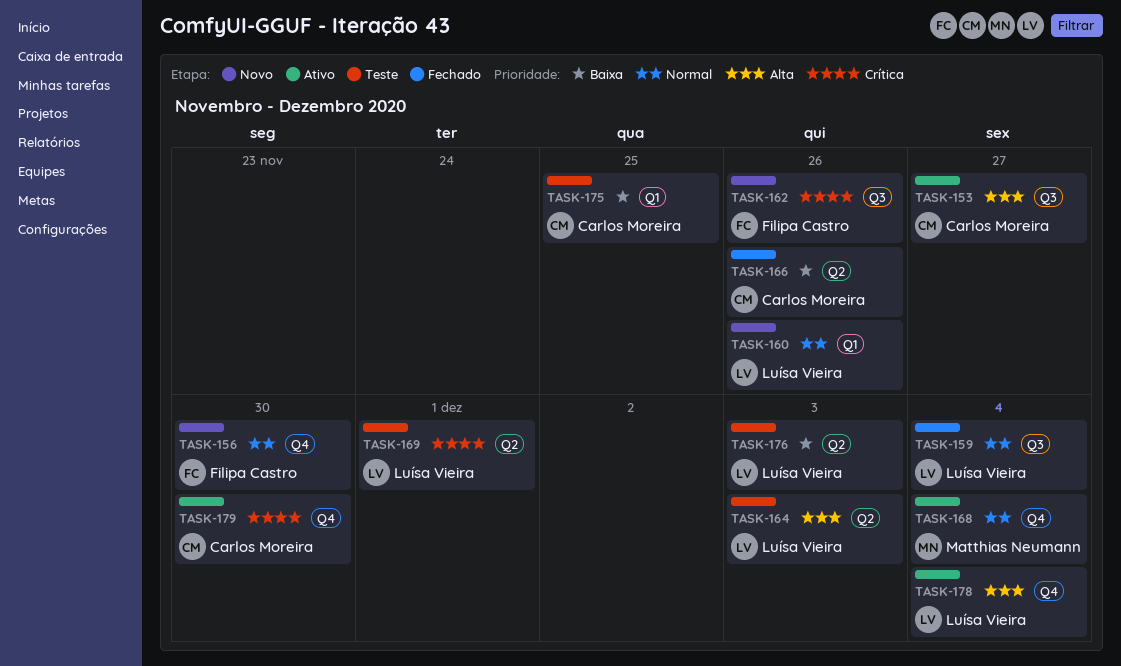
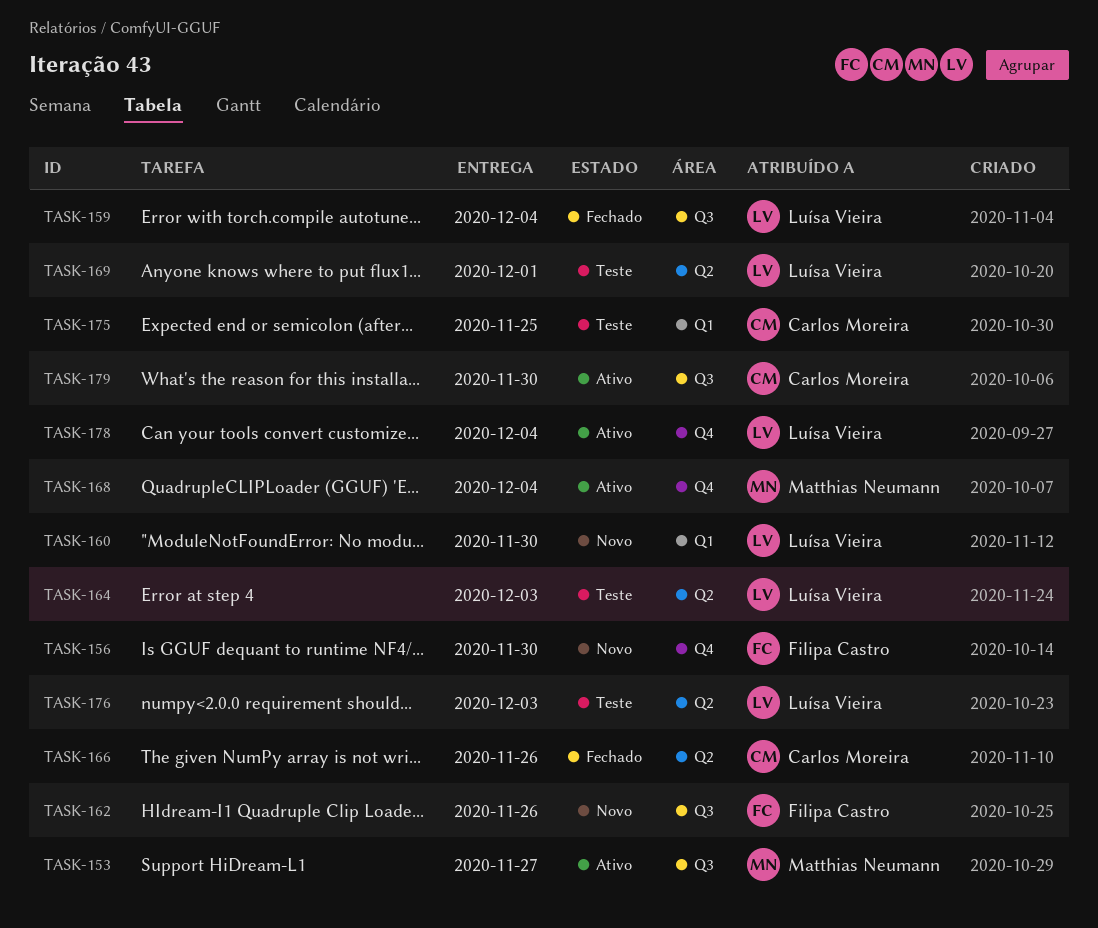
TASK-153, owner: Carlos Moreira -> Matthias Neumann
TASK-160, due: Nov 26 -> Nov 30
TASK-179, label: Q4 -> Q3

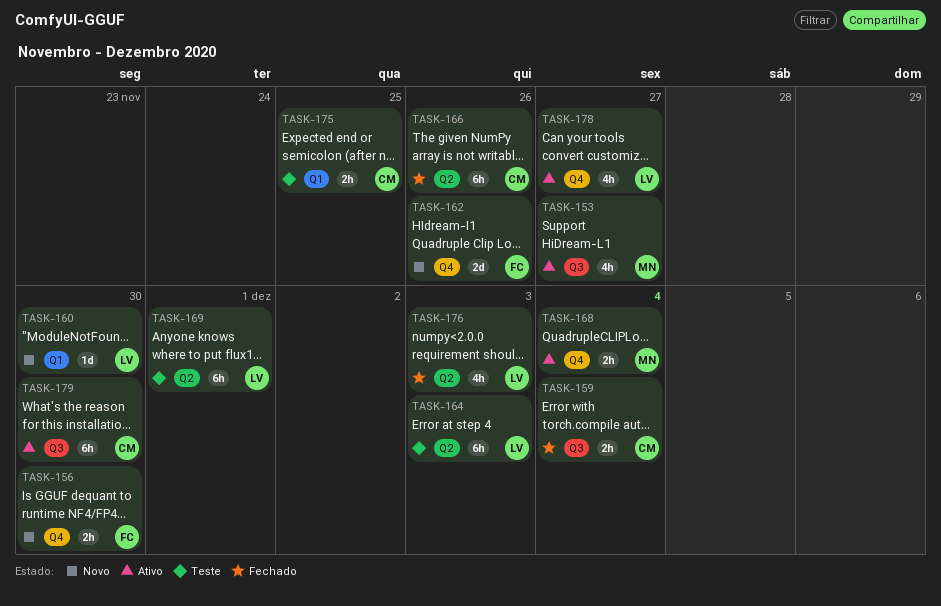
TASK-159, owner: Luísa Vieira -> Carlos Moreira
TASK-162, label: Q3 -> Q4
TASK-176, status: Teste -> Fechado
TASK-178, due: Dec 4 -> Nov 27

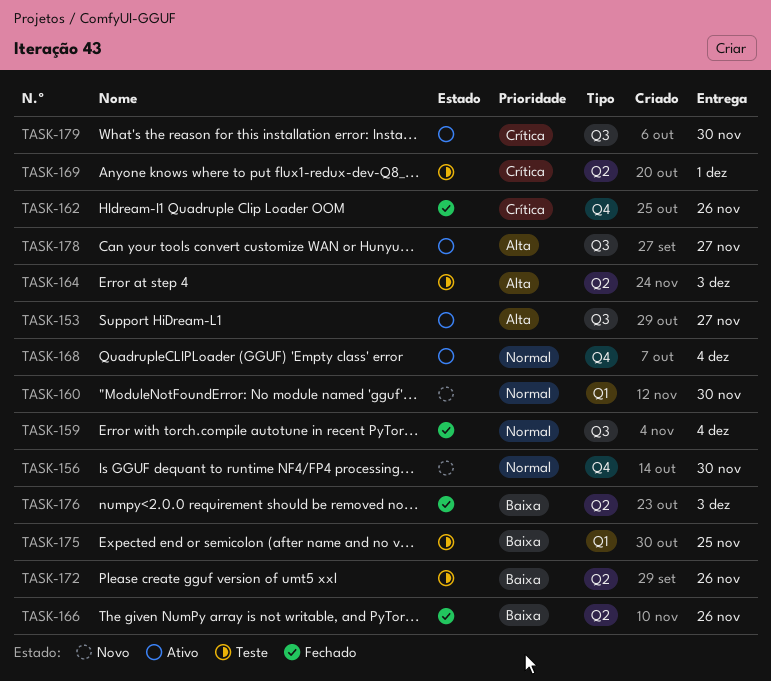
TASK-162, status: Novo -> Fechado
TASK-172: none -> present
TASK-178, label: Q4 -> Q3

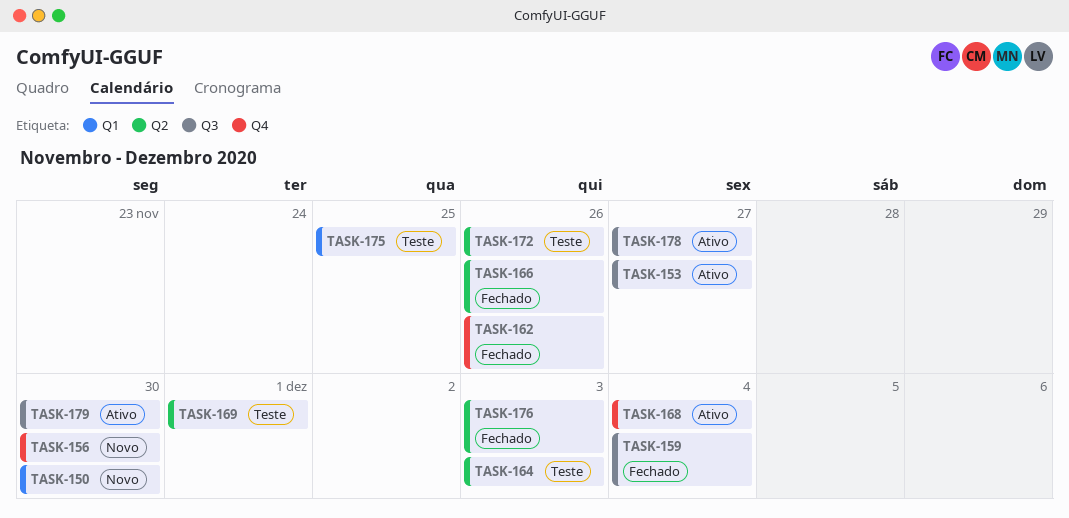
TASK-150: none -> present
TASK-160: present -> none

